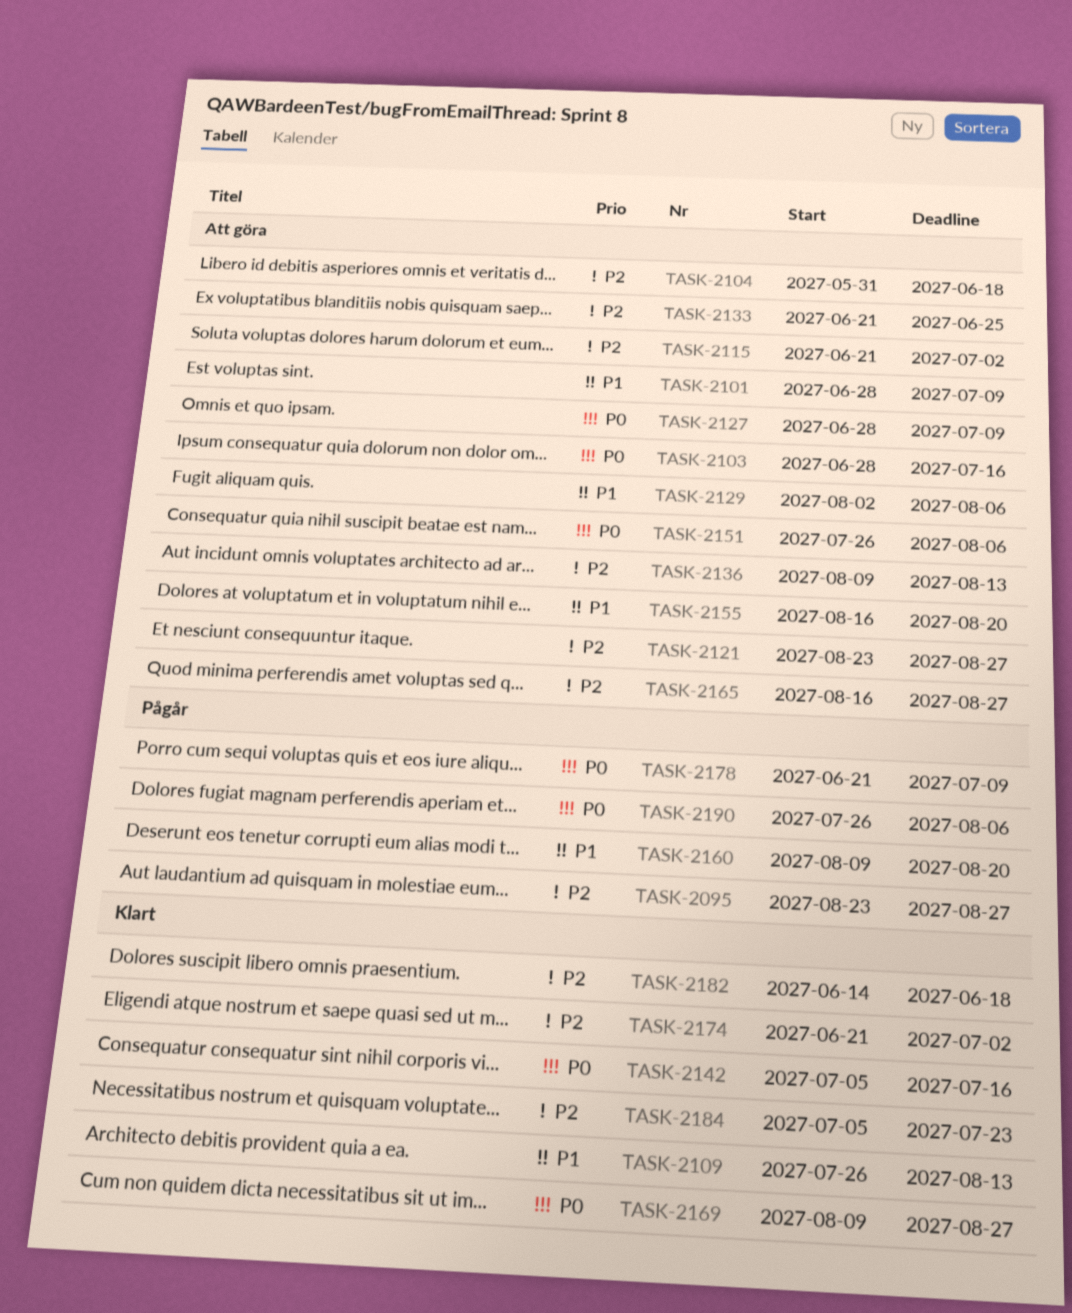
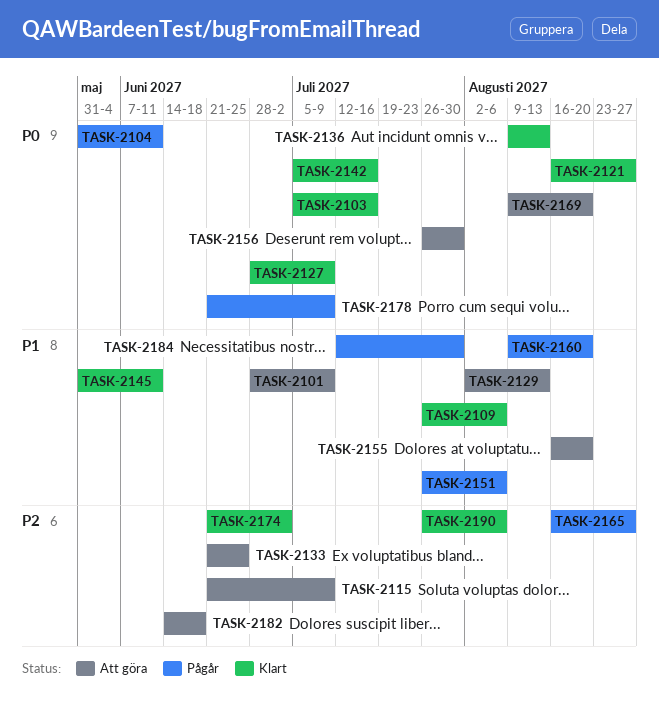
TASK-2095: present -> none
TASK-2103, status: Att göra -> Klart
TASK-2103, start: Jun 28 -> Jul 5
TASK-2104, status: Att göra -> Pågår
TASK-2104, priority: P2 -> P0
TASK-2104, due: Jun 18 -> Jun 11
TASK-2109, due: Aug 13 -> Aug 6
TASK-2115, due: Jul 2 -> Jul 9
TASK-2121, status: Att göra -> Klart
TASK-2121, priority: P2 -> P0
TASK-2121, start: Aug 23 -> Aug 16
TASK-2127, status: Att göra -> Klart
TASK-2129, due: Aug 6 -> Aug 13
TASK-2136, status: Att göra -> Klart
TASK-2136, priority: P2 -> P0
TASK-2145: none -> present
TASK-2151, status: Att göra -> Pågår
TASK-2151, priority: P0 -> P1
TASK-2156: none -> present
TASK-2165, status: Att göra -> Pågår
TASK-2169, status: Klart -> Att göra
TASK-2169, due: Aug 27 -> Aug 20
TASK-2182, status: Klart -> Att göra
TASK-2184, status: Klart -> Pågår
TASK-2184, priority: P2 -> P1
TASK-2184, start: Jul 5 -> Jul 12
TASK-2184, due: Jul 23 -> Jul 30
TASK-2190, status: Pågår -> Klart
TASK-2190, priority: P0 -> P2

